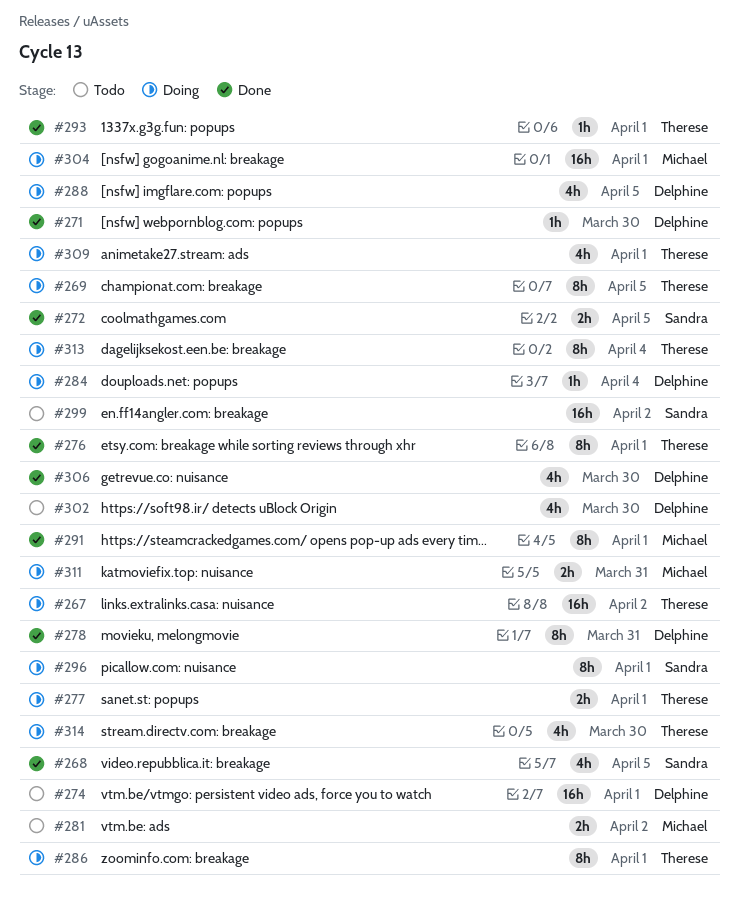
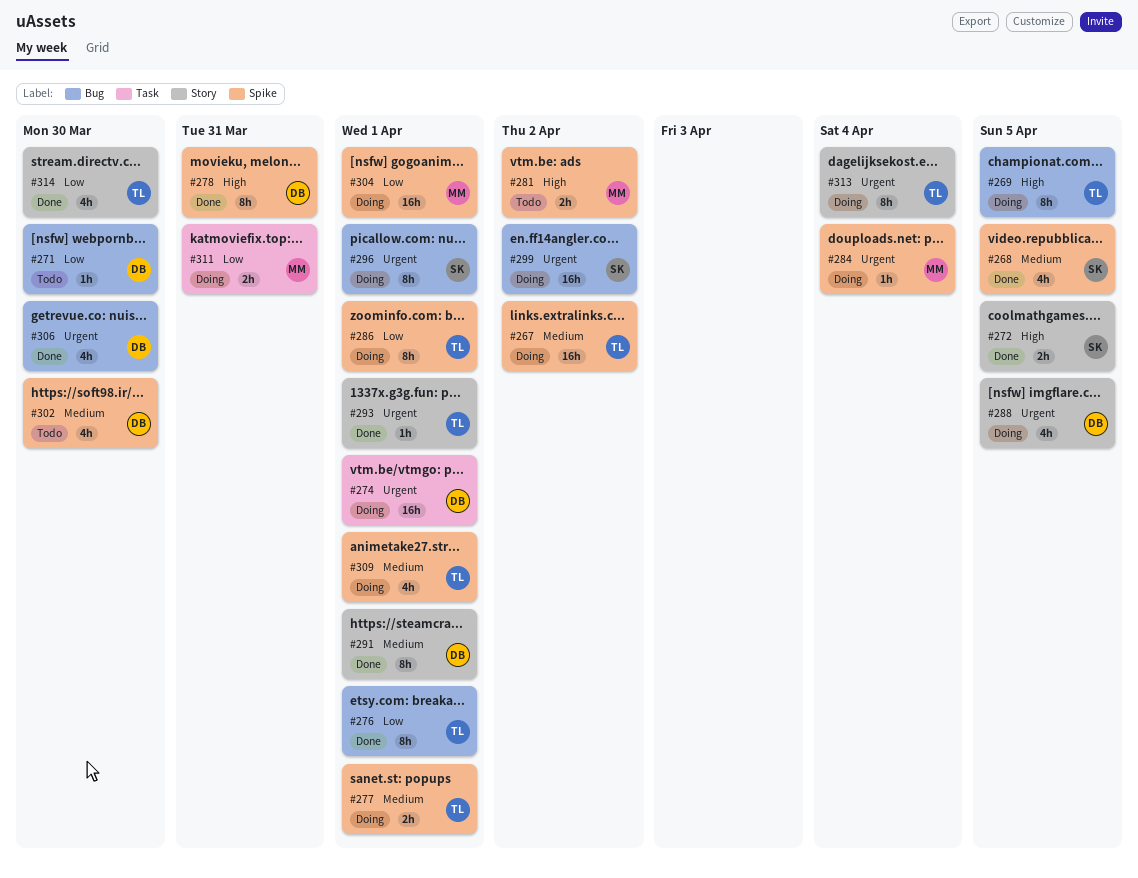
#271, status: Done -> Todo
#274, status: Todo -> Doing
#284, owner: Delphine -> Michael
#291, owner: Michael -> Delphine
#299, status: Todo -> Doing
#314, status: Doing -> Done

